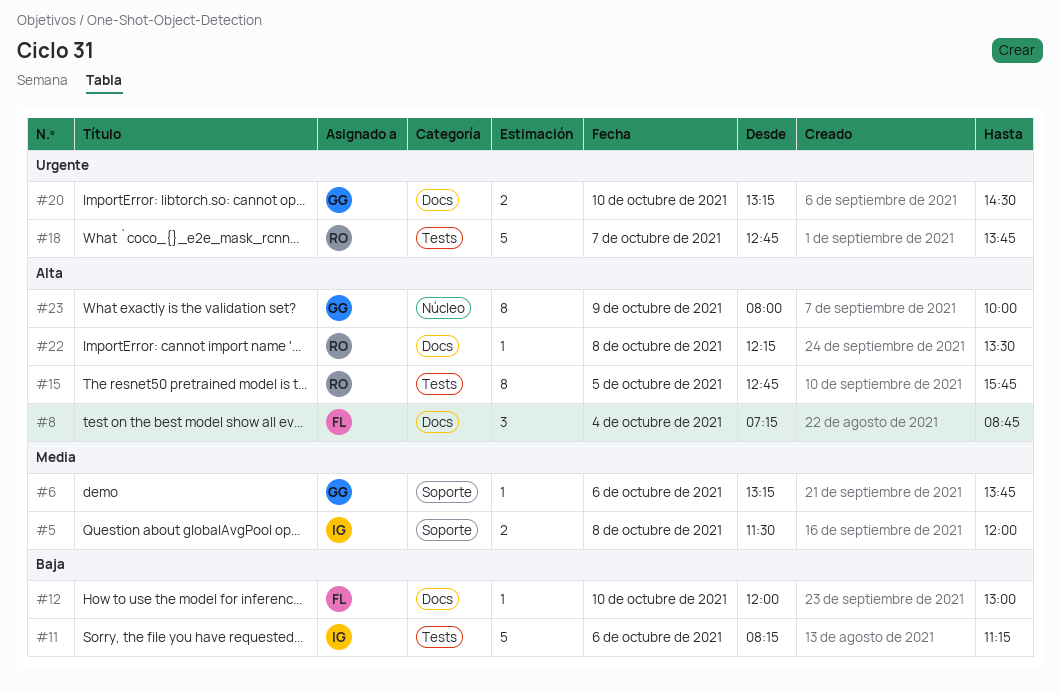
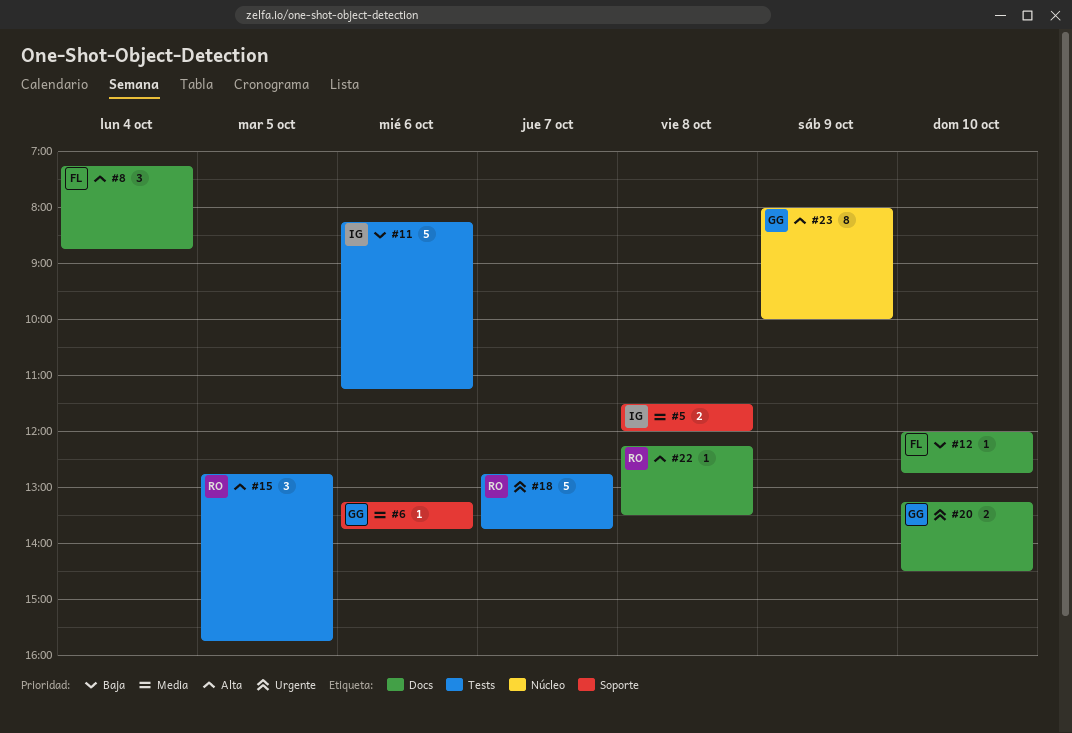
#12, ends: 13:00 -> 12:45
#15, estimate: 8 -> 3

